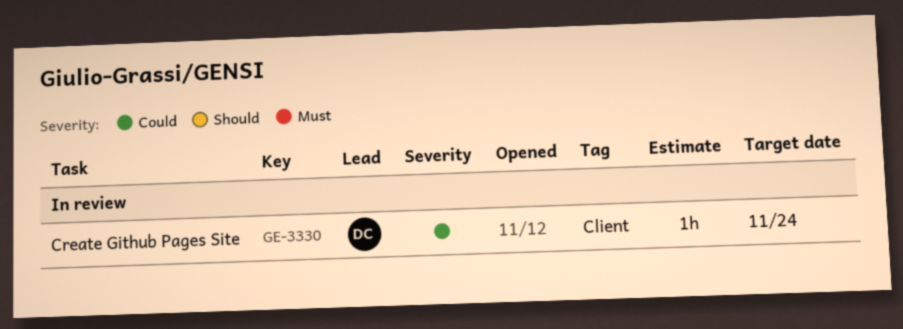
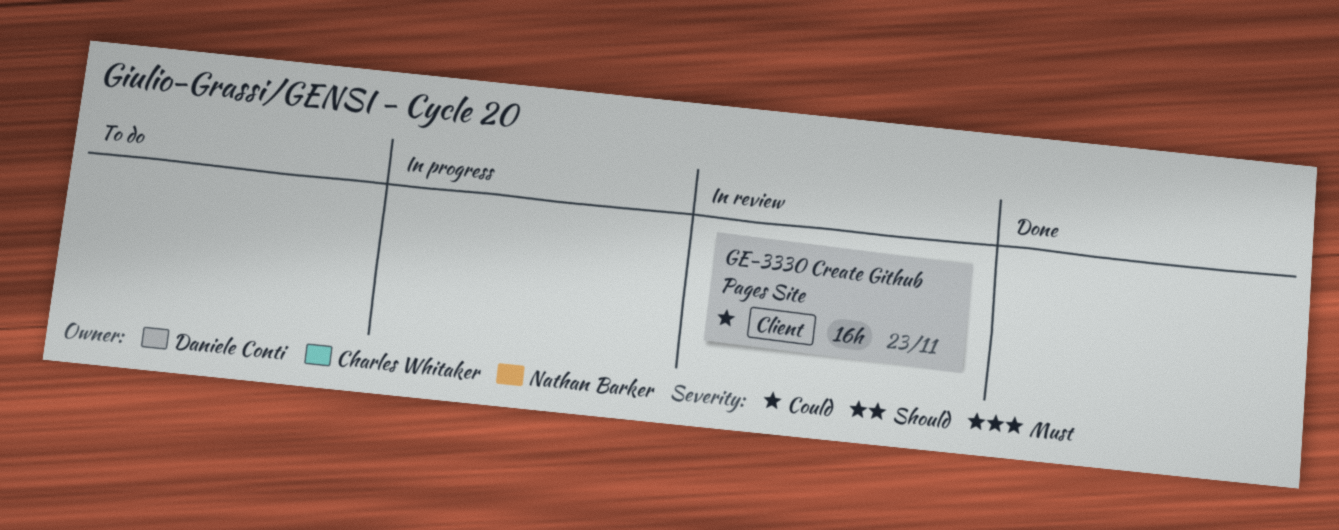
GE-3330, estimate: 1h -> 16h
GE-3330, due: Nov 24 -> Nov 23

